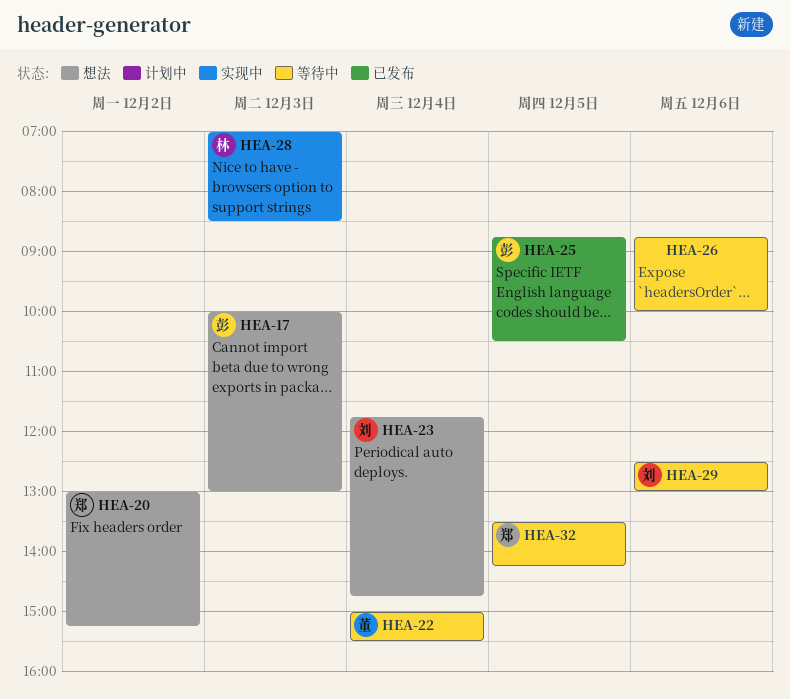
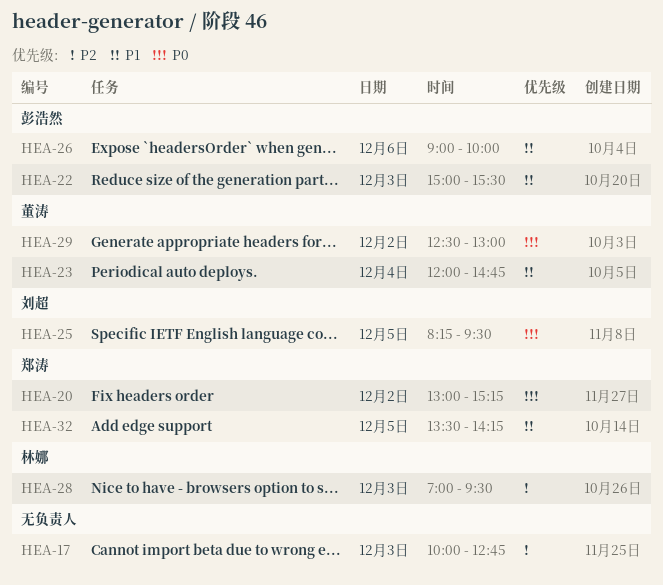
HEA-17, owner: 彭浩然 -> none
HEA-17, ends: 13:00 -> 12:45
HEA-22, owner: 董涛 -> 彭浩然
HEA-22, day: Dec 4 -> Dec 3
HEA-23, owner: 刘超 -> 董涛
HEA-23, begins: 11:45 -> 12:00
HEA-25, owner: 彭浩然 -> 刘超
HEA-25, begins: 08:45 -> 08:15
HEA-25, ends: 10:30 -> 09:30
HEA-26, owner: none -> 彭浩然
HEA-26, begins: 08:45 -> 09:00
HEA-28, ends: 08:30 -> 09:30
HEA-29, owner: 刘超 -> 董涛
HEA-29, day: Dec 6 -> Dec 2

